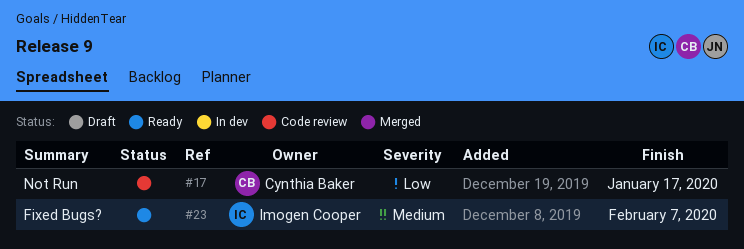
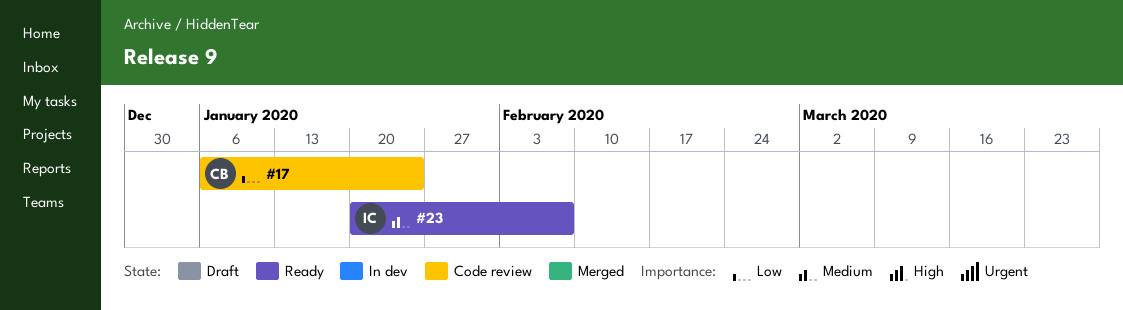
#17, due: Jan 17 -> Jan 24

